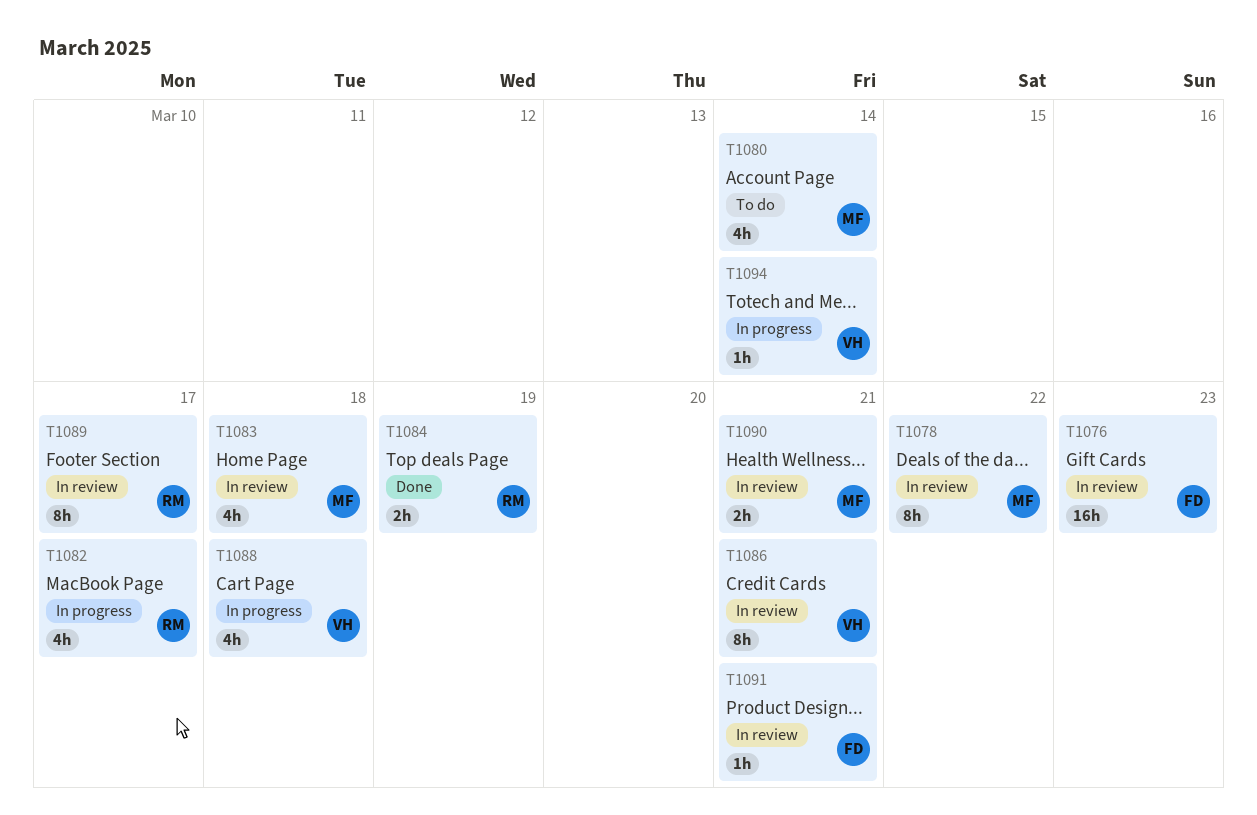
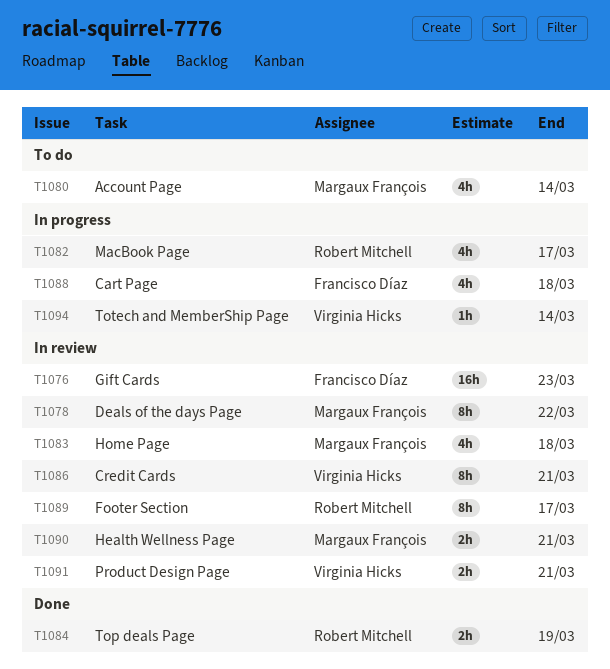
T1088, owner: Virginia Hicks -> Francisco Díaz
T1091, owner: Francisco Díaz -> Virginia Hicks
T1091, estimate: 1h -> 2h

